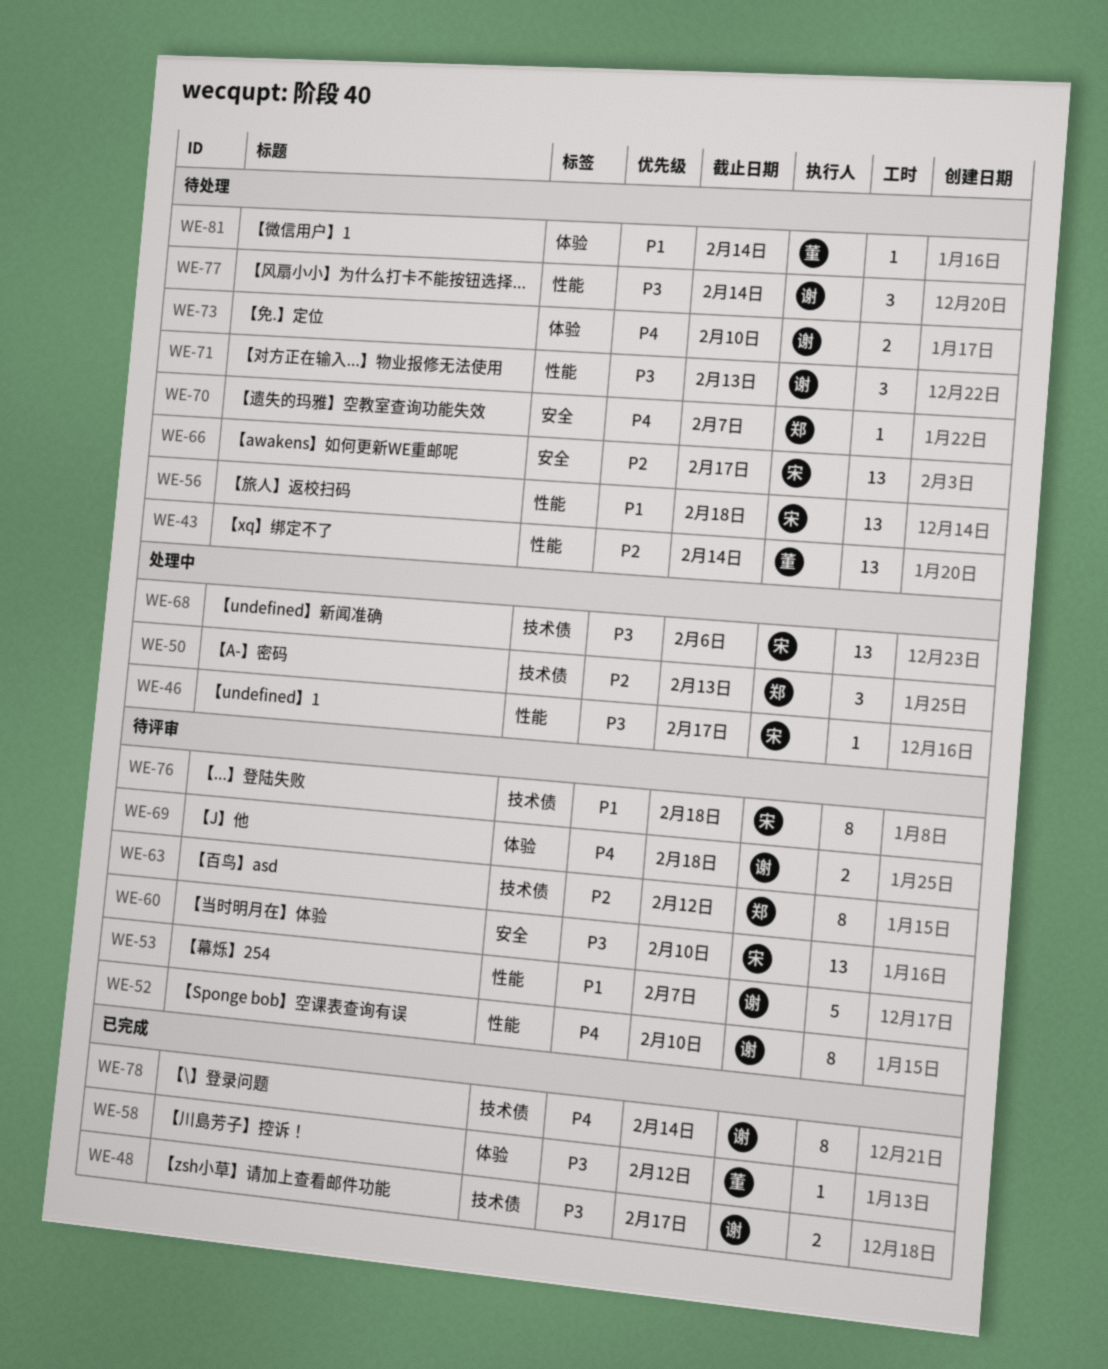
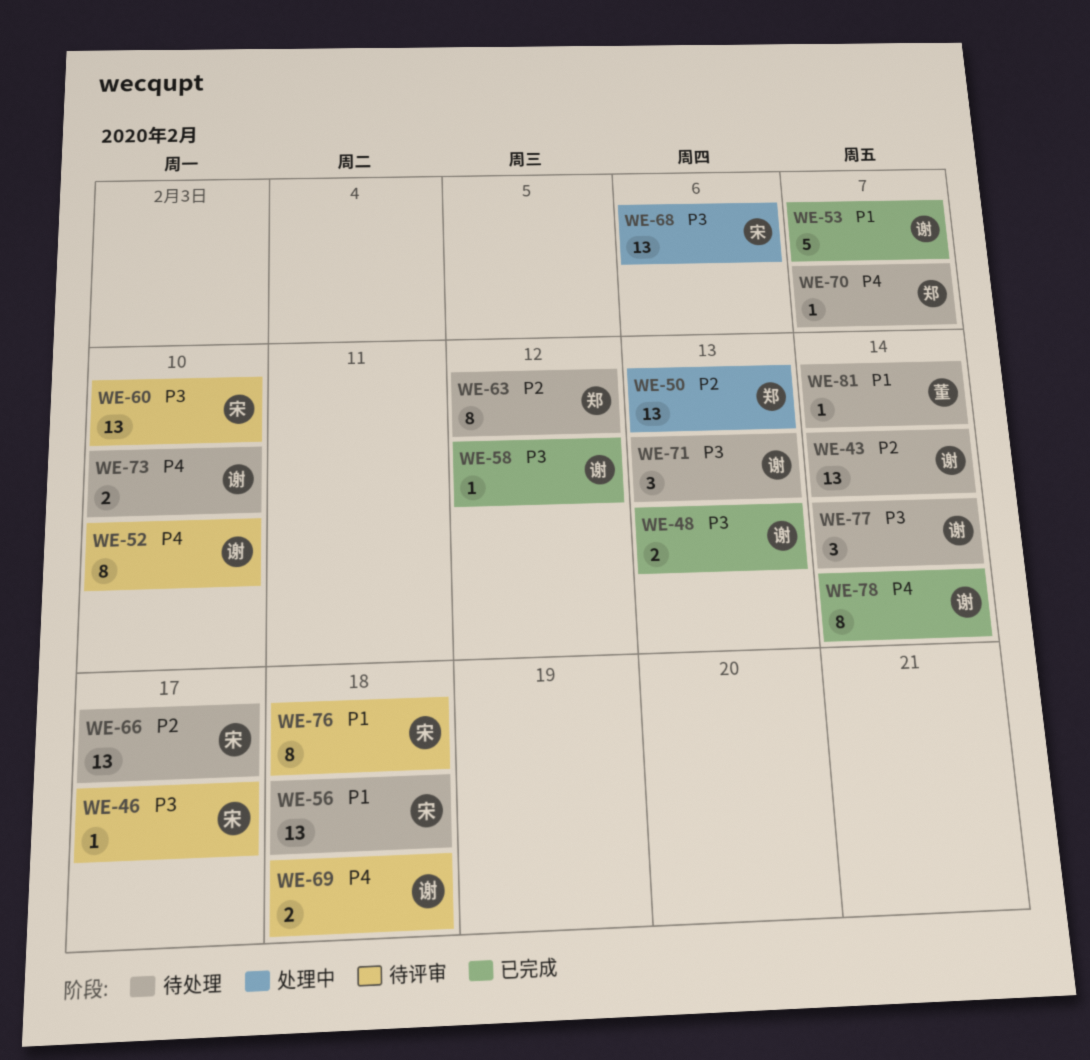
WE-43, owner: 董 -> 谢
WE-46, status: 处理中 -> 待评审
WE-48, due: Feb 17 -> Feb 13
WE-50, estimate: 3 -> 13
WE-53, status: 待评审 -> 已完成
WE-58, owner: 董 -> 谢
WE-63, status: 待评审 -> 待处理

